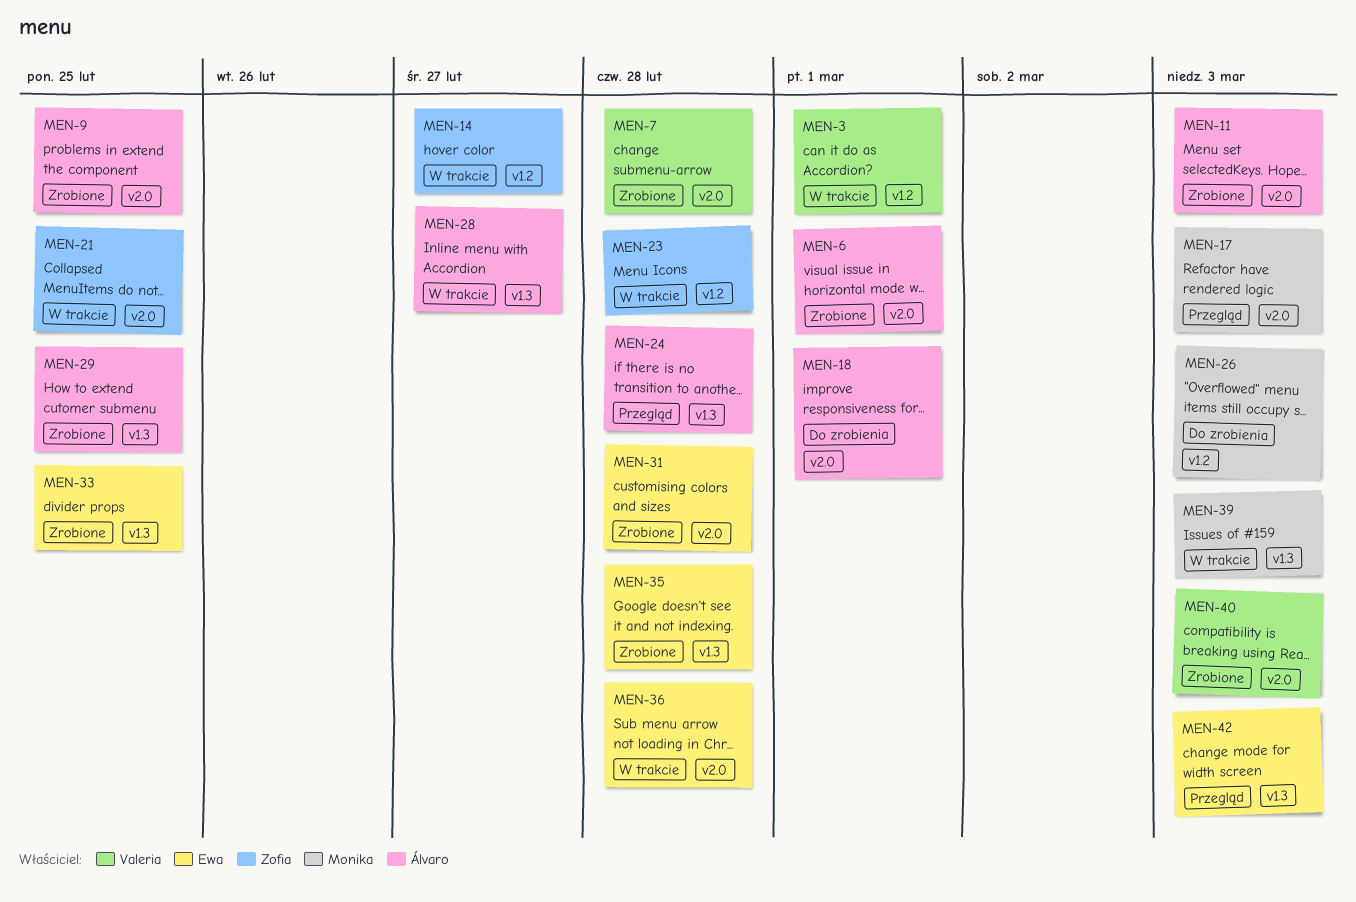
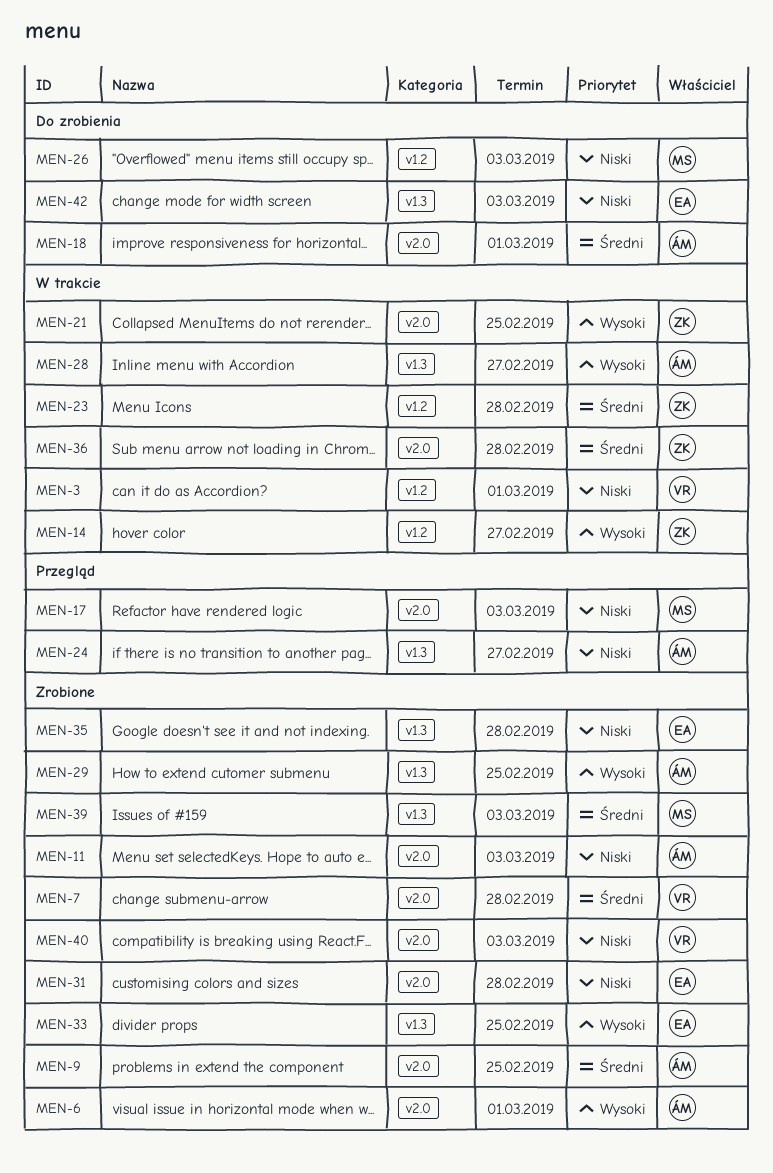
MEN-24, due: Feb 28 -> Feb 27
MEN-36, owner: Ewa -> Zofia
MEN-39, status: W trakcie -> Zrobione
MEN-42, status: Przegląd -> Do zrobienia

